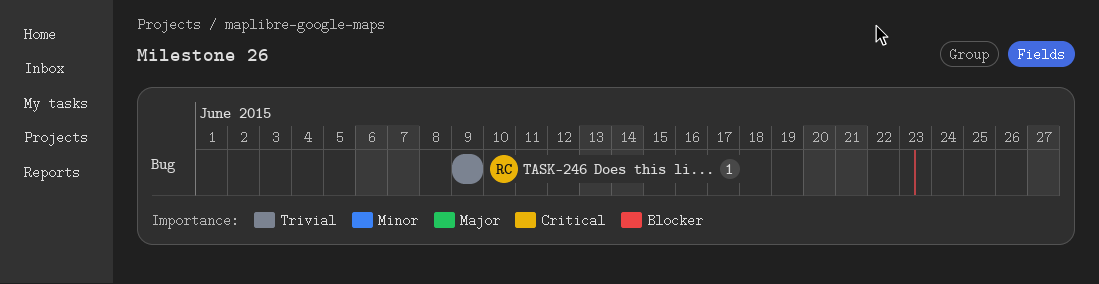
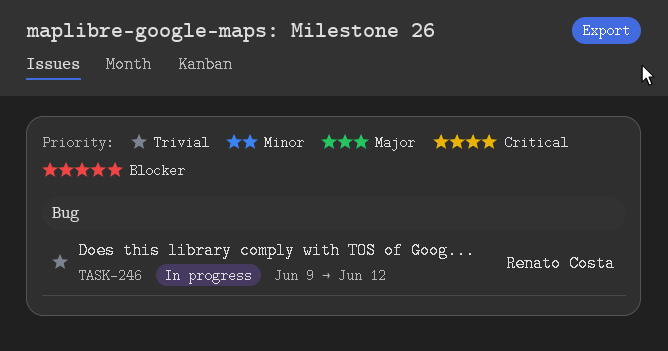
TASK-246, due: Jun 9 -> Jun 12

